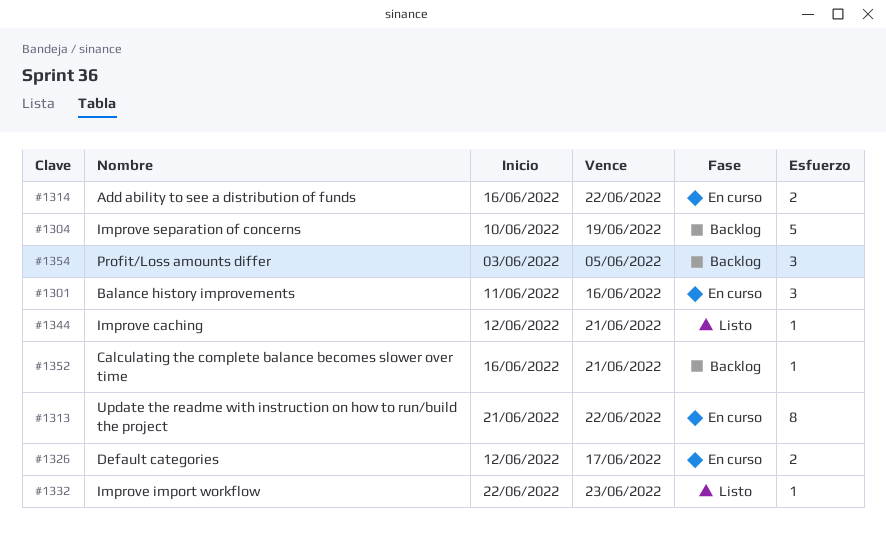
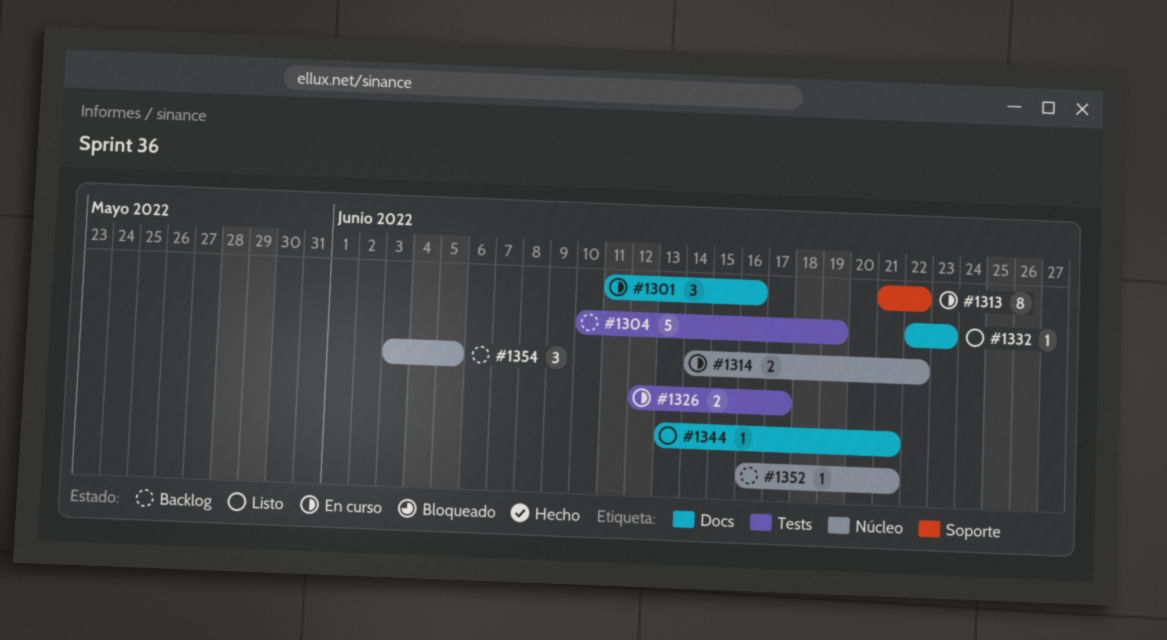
#1314, start: Jun 16 -> Jun 14
#1344, start: Jun 12 -> Jun 13

